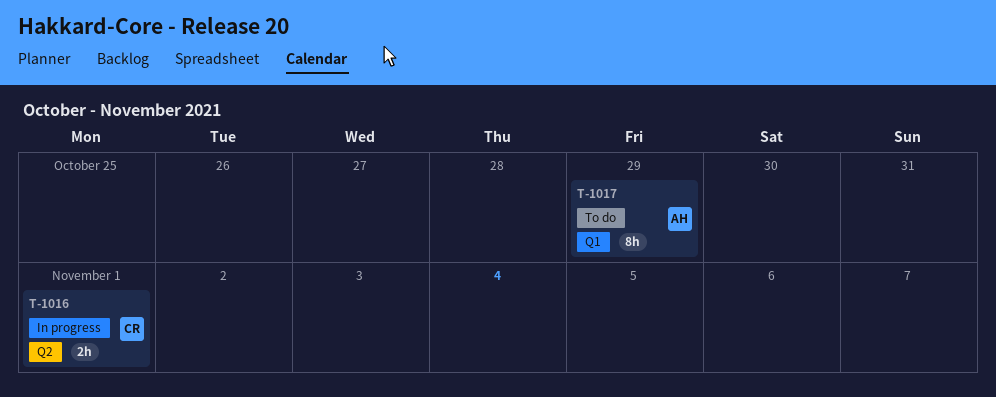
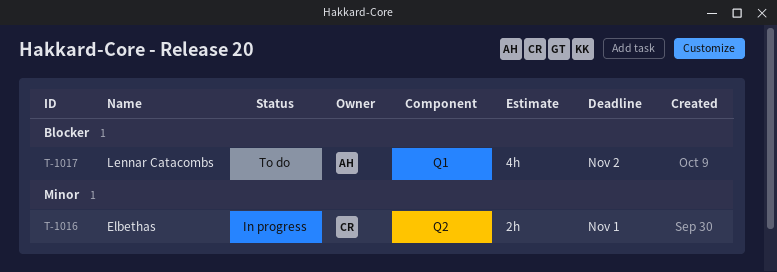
T-1017, estimate: 8h -> 4h
T-1017, due: Oct 29 -> Nov 2

